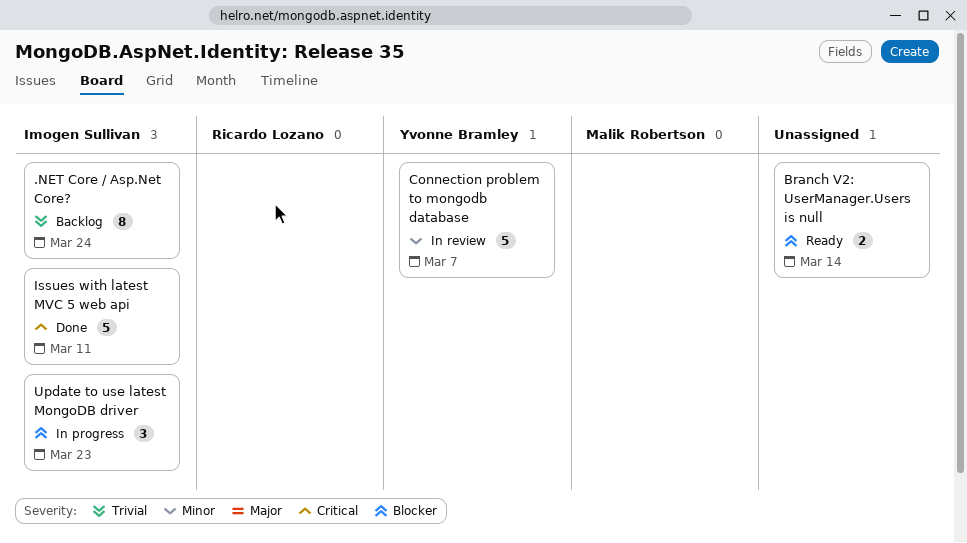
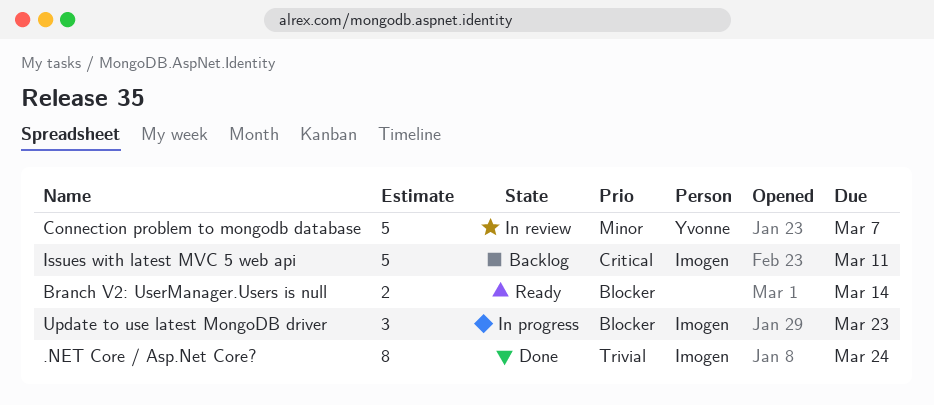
.NET Core / Asp.Net Core?, status: Backlog -> Done
Issues with latest MVC 5 web api, status: Done -> Backlog

